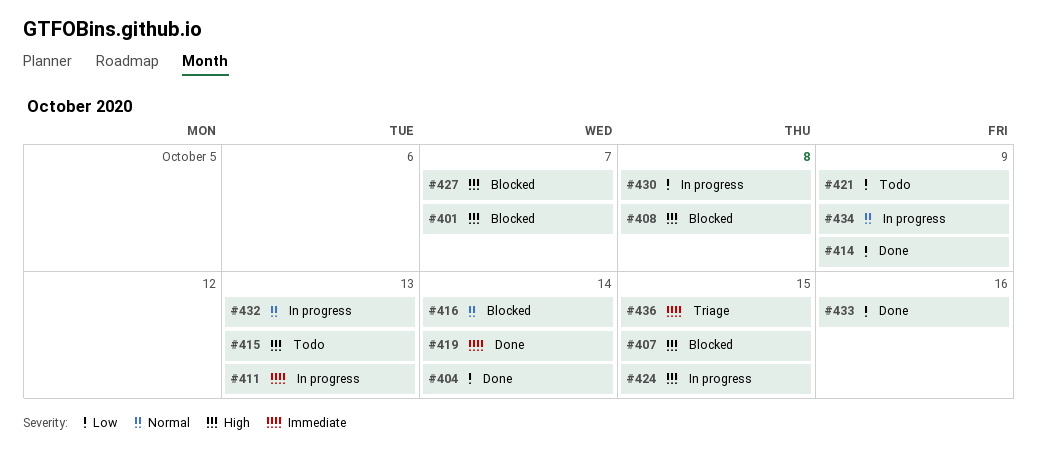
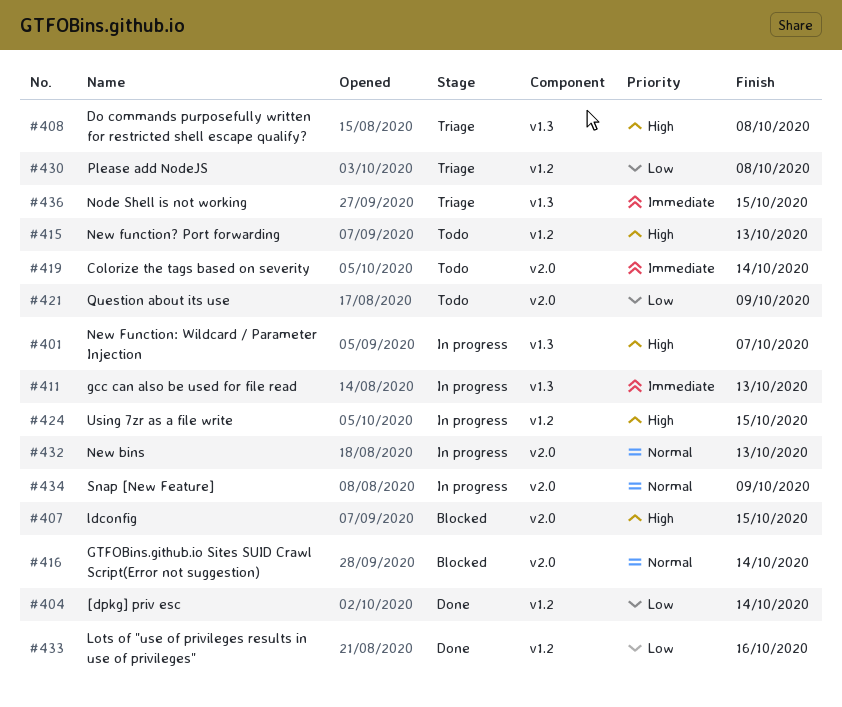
#401, status: Blocked -> In progress
#408, status: Blocked -> Triage
#414: present -> none
#419, status: Done -> Todo
#427: present -> none
#430, status: In progress -> Triage

